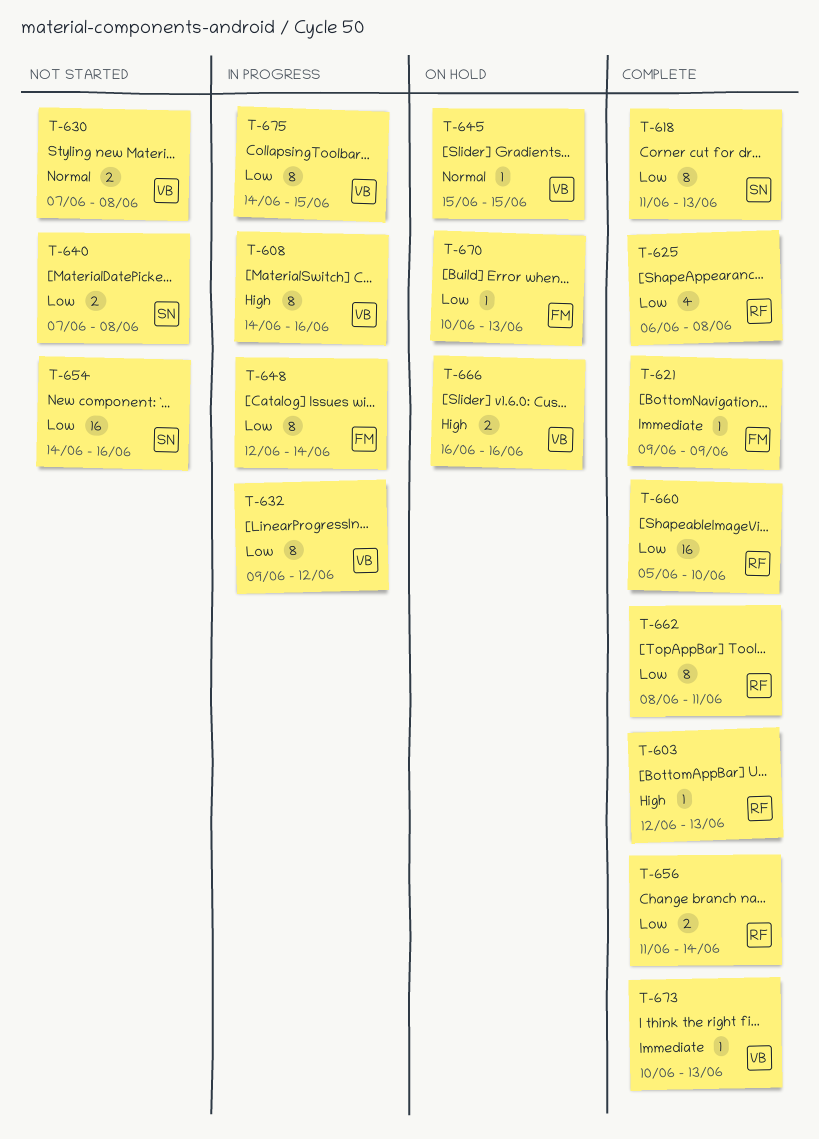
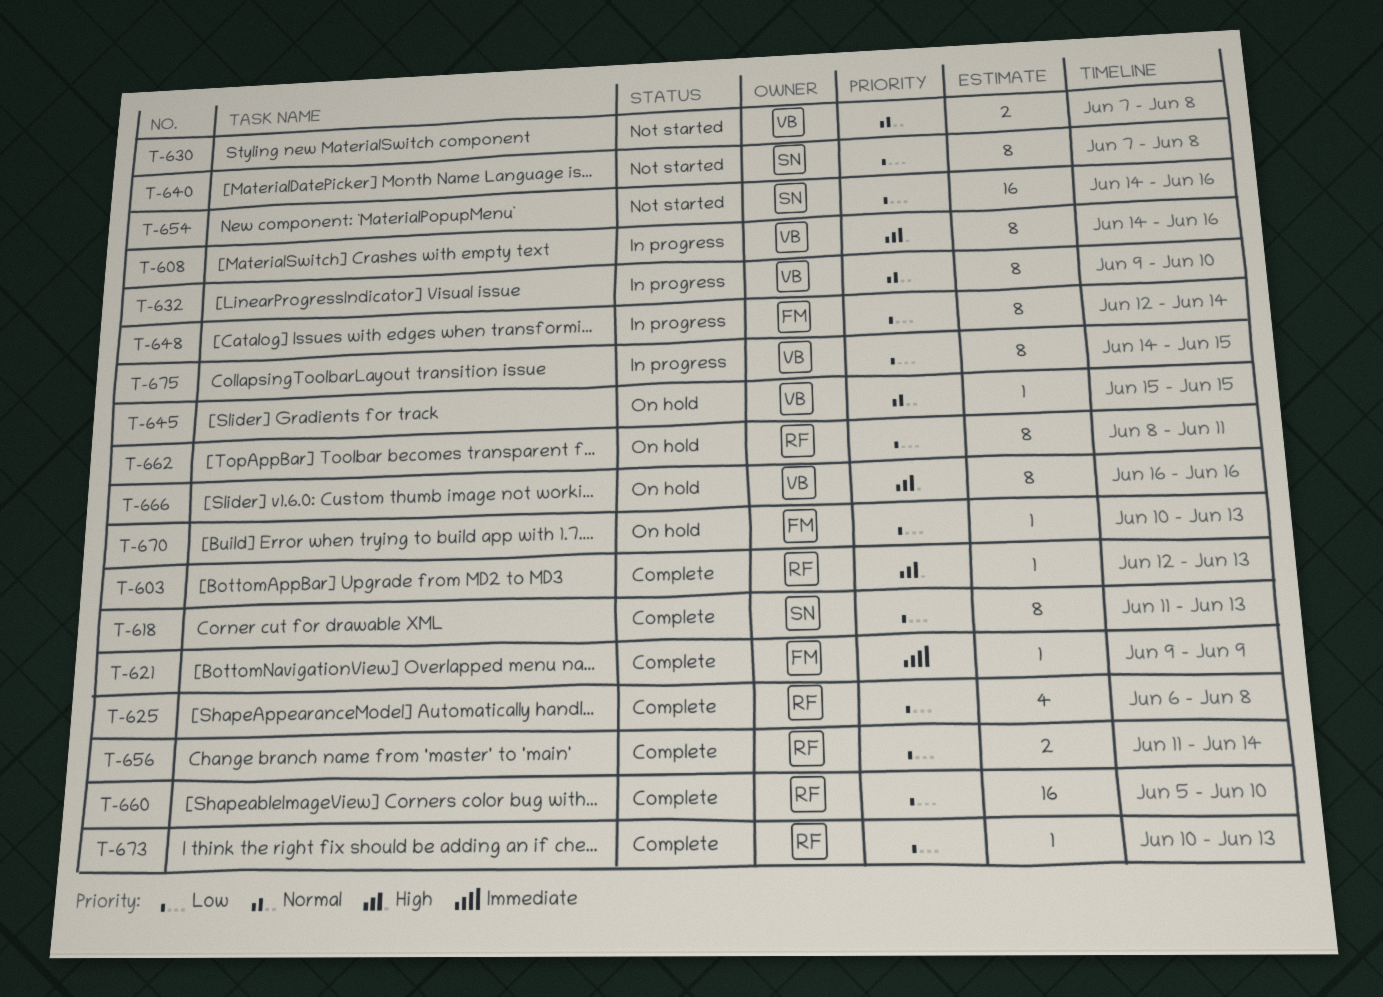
T-632, priority: Low -> Normal
T-632, due: Jun 12 -> Jun 10
T-640, estimate: 2 -> 8
T-662, status: Complete -> On hold
T-666, estimate: 2 -> 8
T-673, owner: VB -> RF
T-673, priority: Immediate -> Low

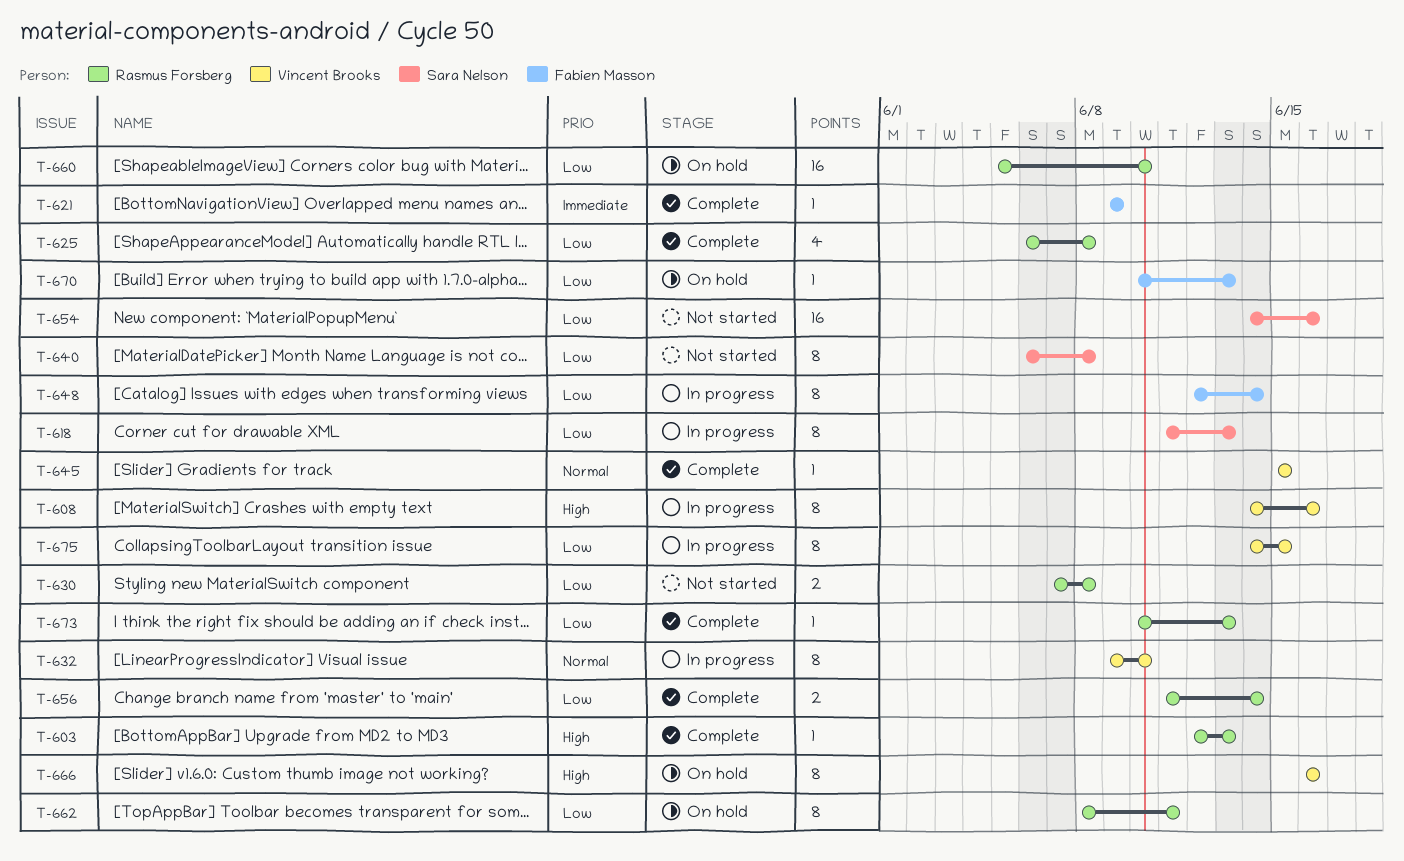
T-618, status: Complete -> In progress
T-630, owner: Vincent Brooks -> Rasmus Forsberg
T-630, priority: Normal -> Low
T-640, start: Jun 7 -> Jun 6
T-645, status: On hold -> Complete
T-660, status: Complete -> On hold

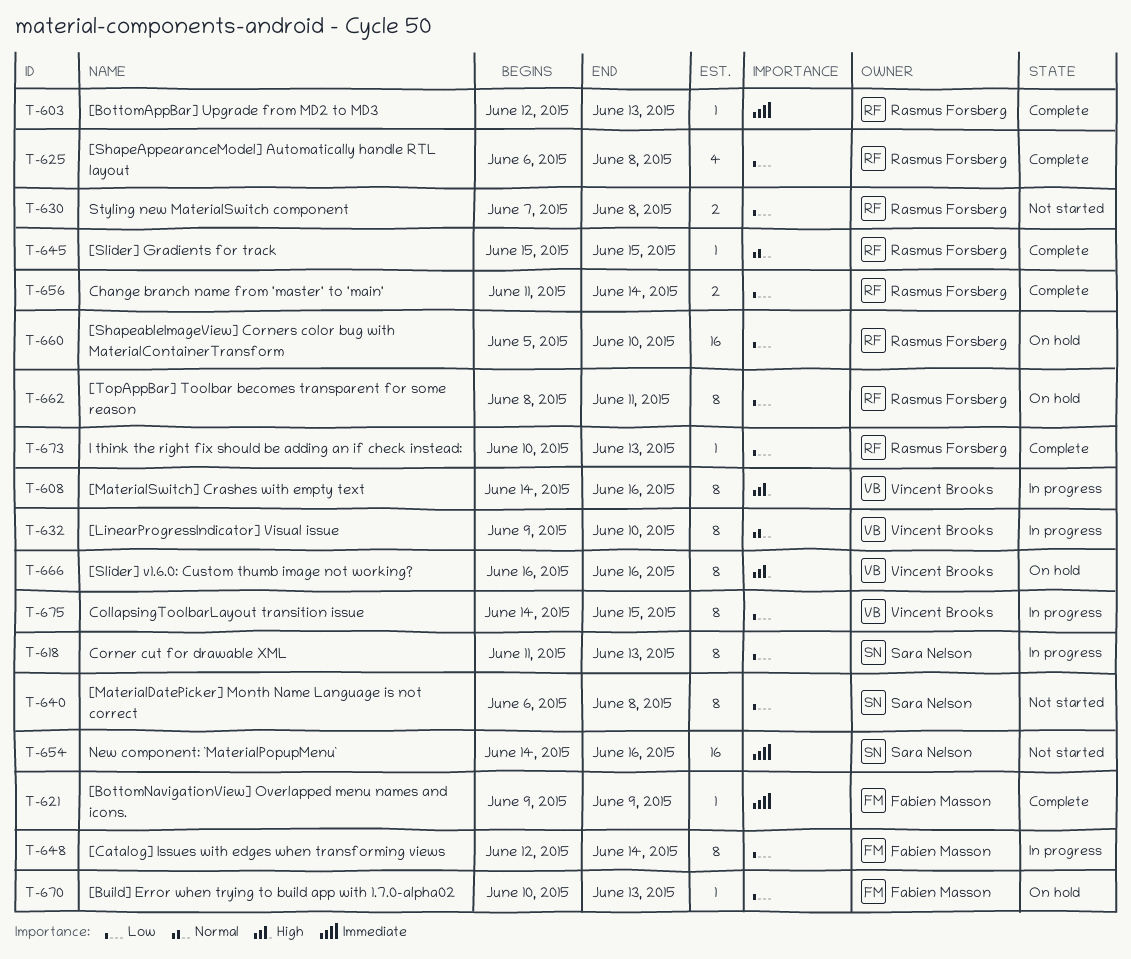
T-603, priority: High -> Immediate
T-645, owner: Vincent Brooks -> Rasmus Forsberg
T-654, priority: Low -> Immediate

